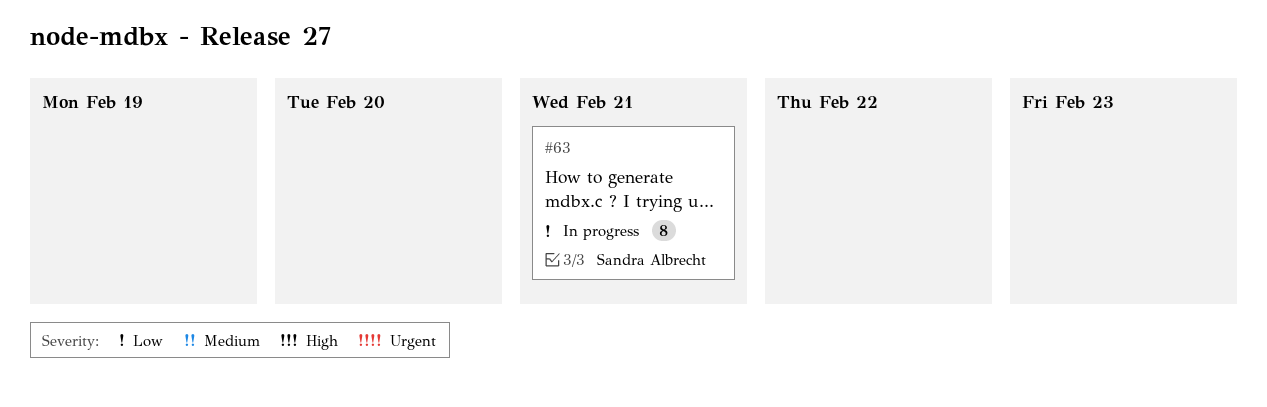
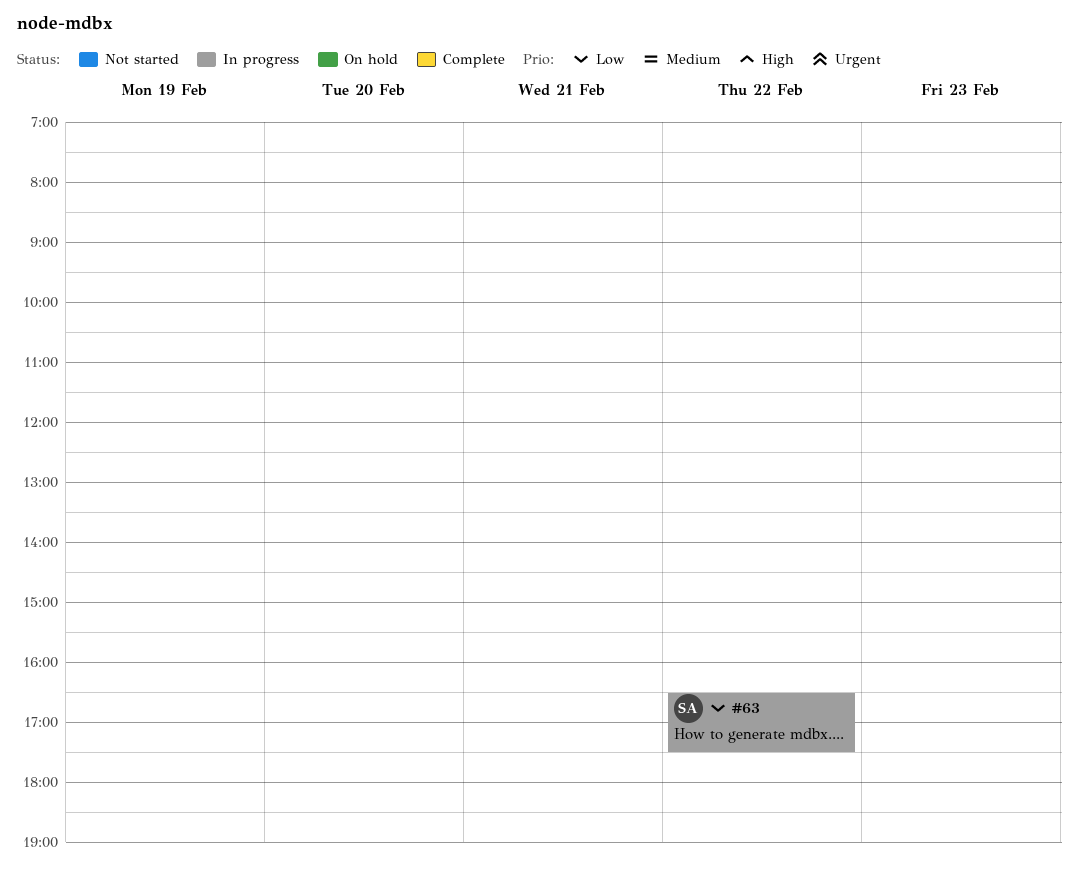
#63, day: Feb 21 -> Feb 22

